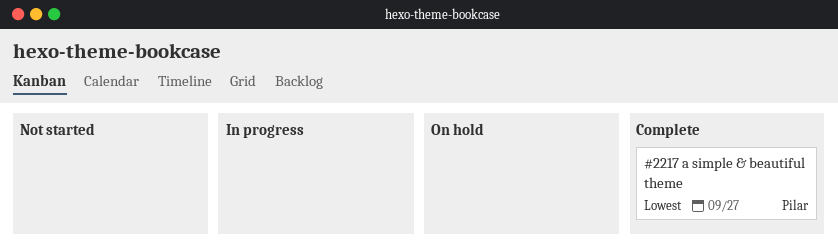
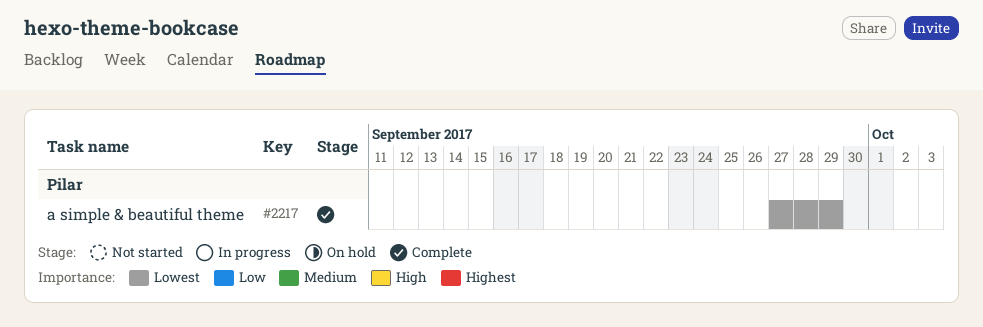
#2217, due: Sep 27 -> Sep 29

